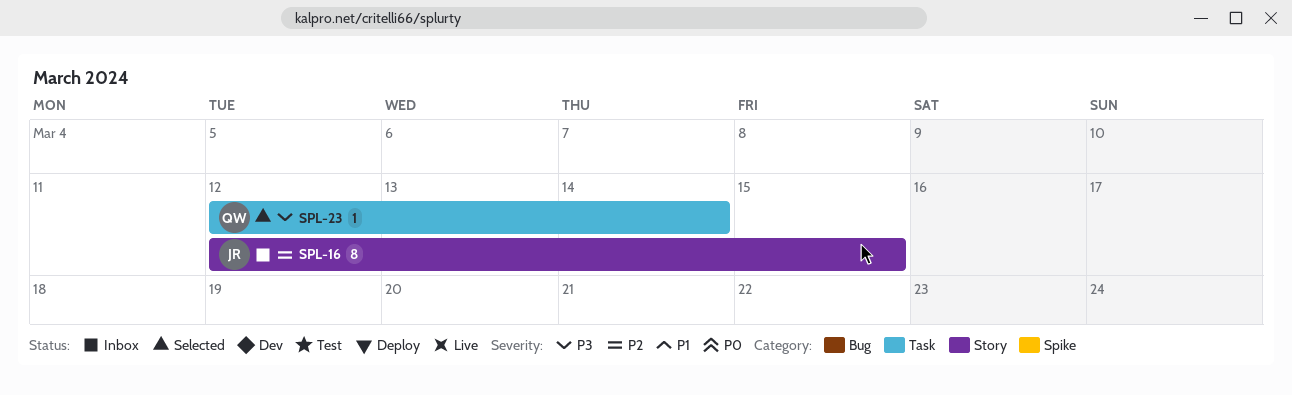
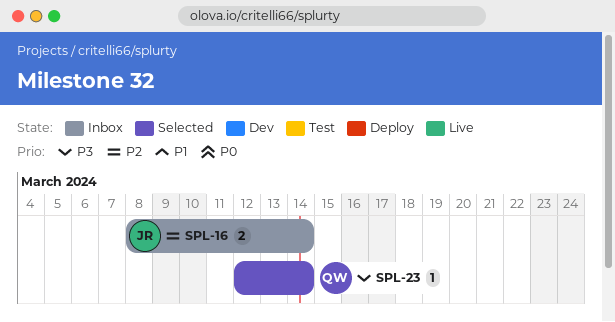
SPL-16, estimate: 8 -> 2
SPL-16, start: Mar 12 -> Mar 8
SPL-16, due: Mar 15 -> Mar 14

